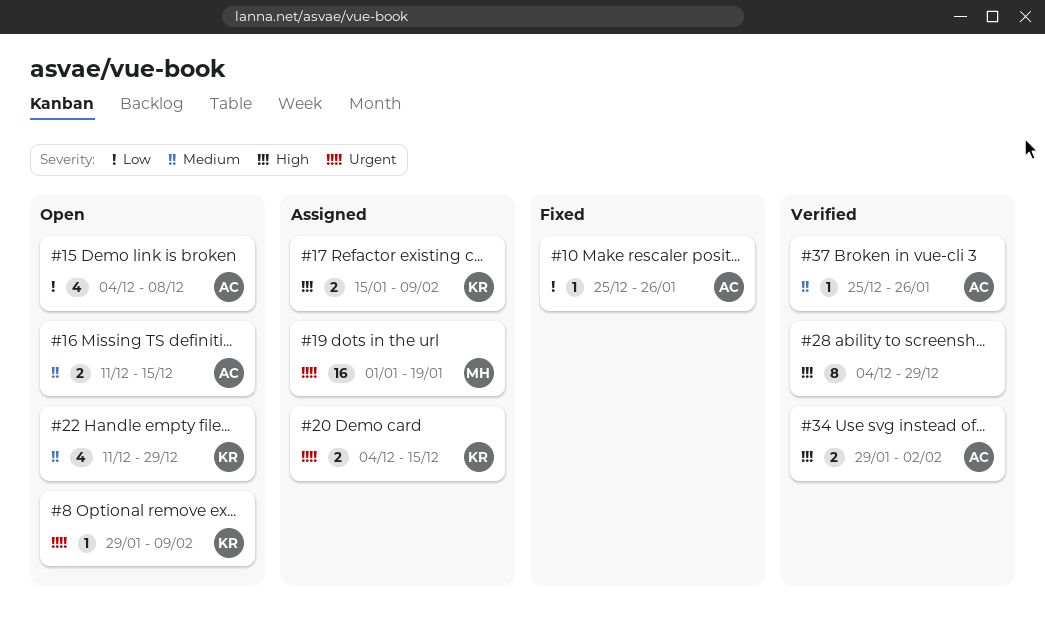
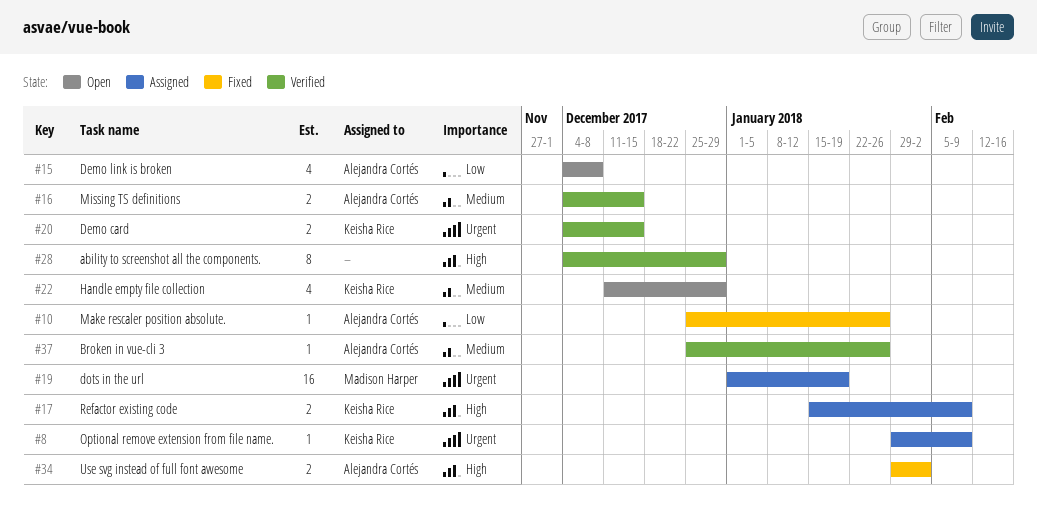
#8, status: Open -> Assigned
#16, status: Open -> Verified
#16, start: Dec 11 -> Dec 4
#20, status: Assigned -> Verified
#34, status: Verified -> Fixed

